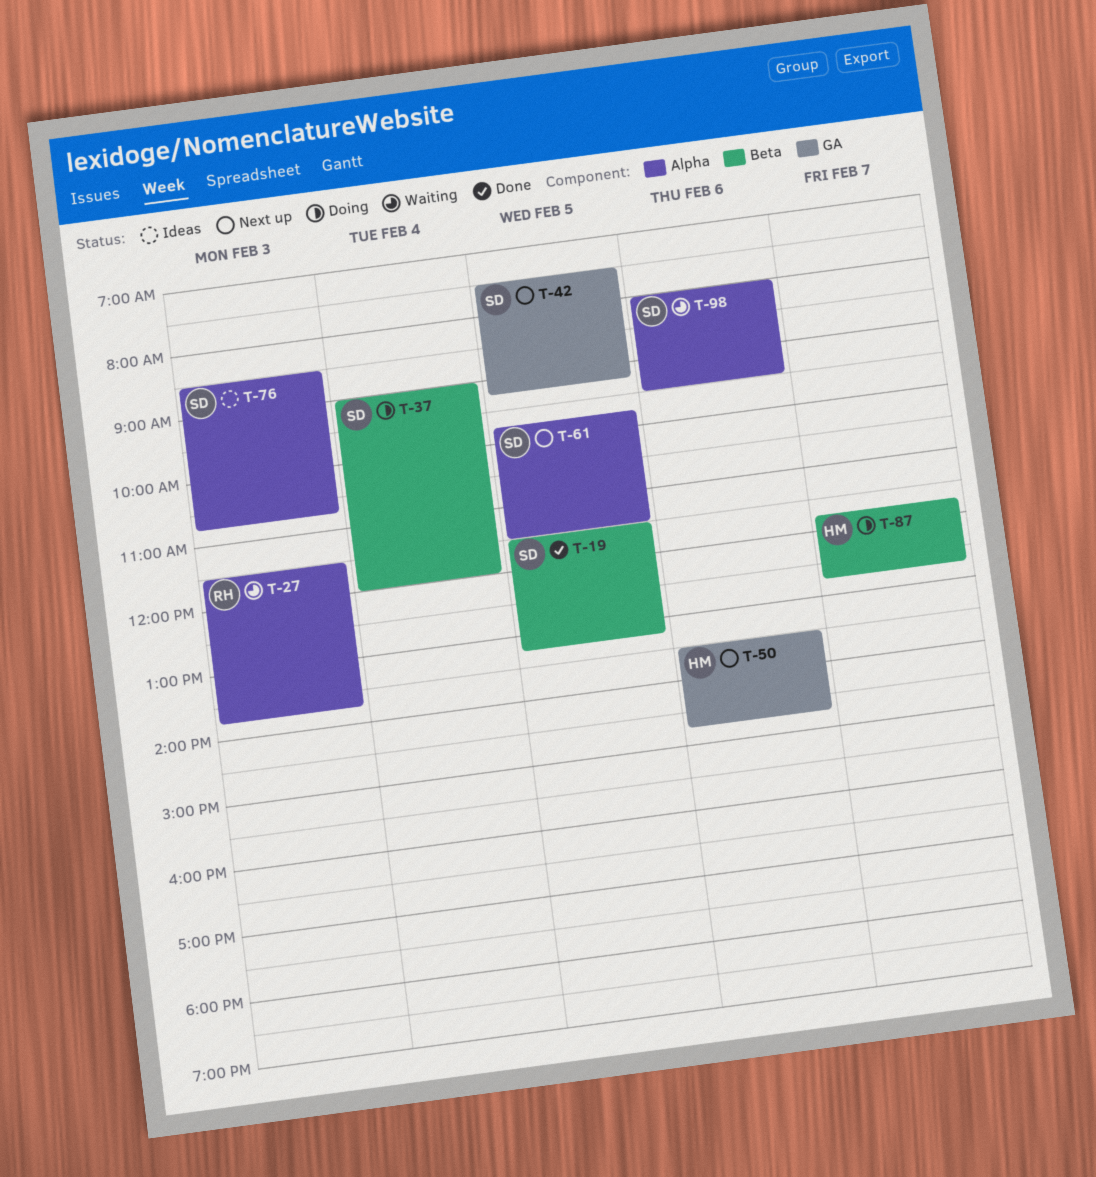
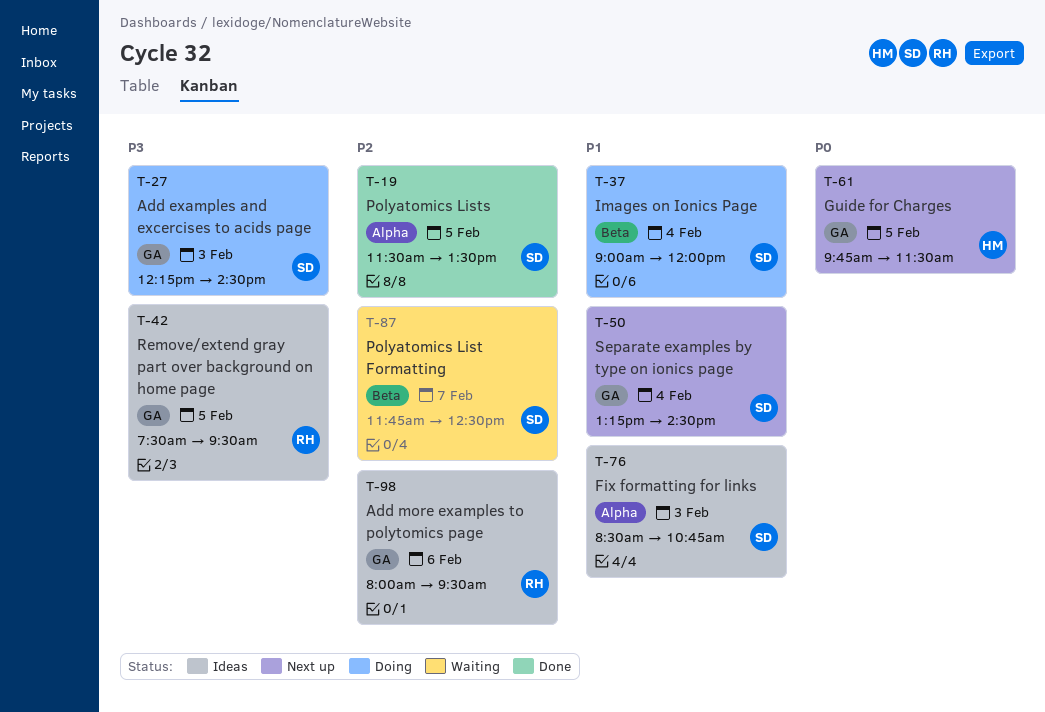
T-19, label: Beta -> Alpha
T-19, ends: 13:15 -> 13:30
T-27, status: Waiting -> Doing
T-27, owner: RH -> SD
T-27, label: Alpha -> GA
T-27, begins: 11:30 -> 12:15
T-27, ends: 13:45 -> 14:30
T-42, status: Next up -> Ideas
T-42, owner: SD -> RH
T-42, ends: 09:15 -> 09:30
T-50, owner: HM -> SD
T-50, day: Feb 6 -> Feb 4
T-50, begins: 13:30 -> 13:15
T-50, ends: 14:45 -> 14:30
T-61, owner: SD -> HM
T-61, label: Alpha -> GA
T-87, status: Doing -> Waiting
T-87, owner: HM -> SD
T-87, ends: 12:45 -> 12:30
T-98, status: Waiting -> Ideas
T-98, owner: SD -> RH
T-98, label: Alpha -> GA

